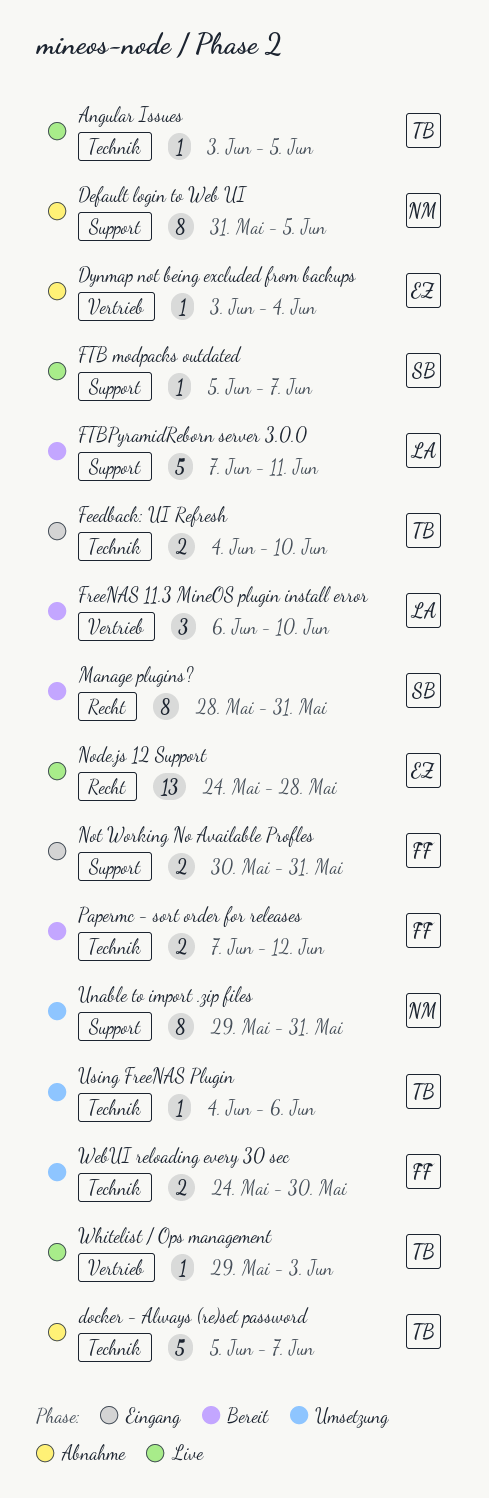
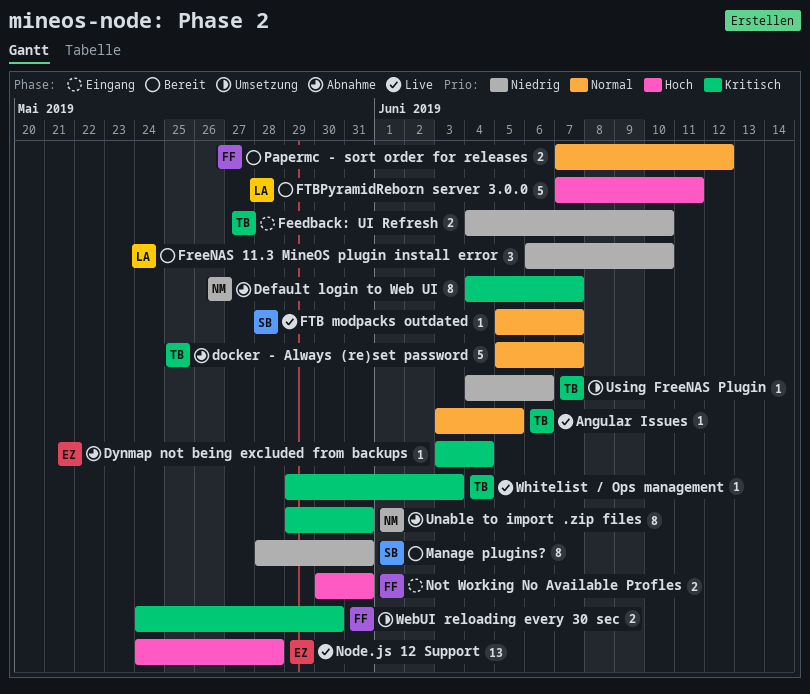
Default login to Web UI, start: May 31 -> Jun 4
Default login to Web UI, due: Jun 5 -> Jun 7
Unable to import .zip files, status: Umsetzung -> Abnahme

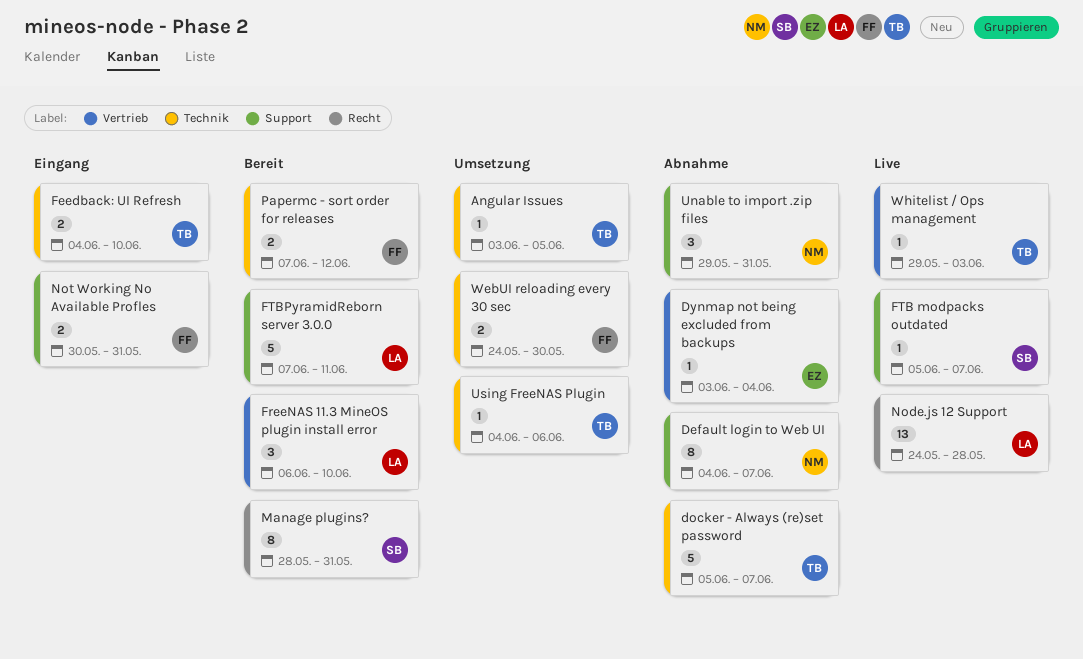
Angular Issues, status: Live -> Umsetzung
Node.js 12 Support, owner: EZ -> LA
Unable to import .zip files, estimate: 8 -> 3

